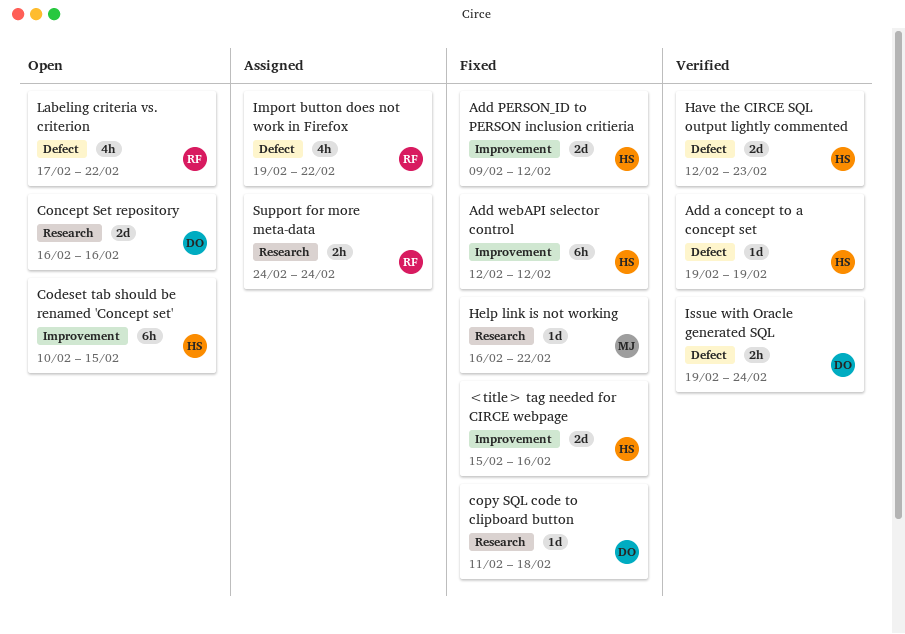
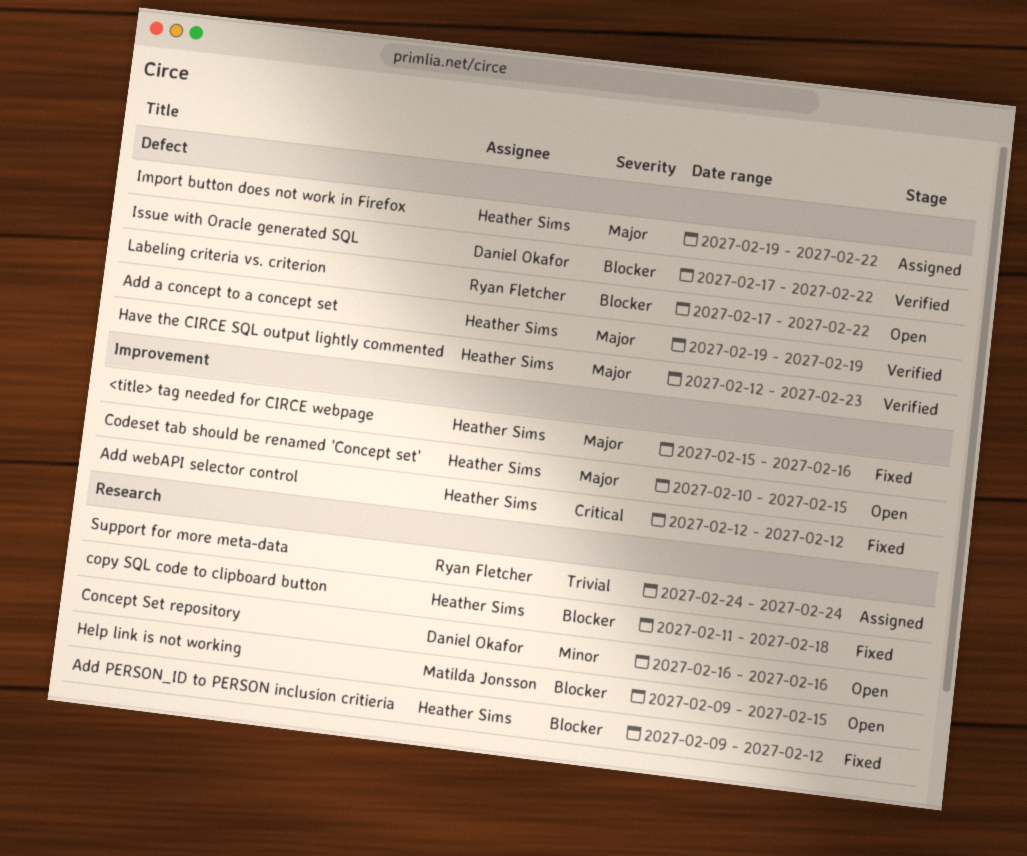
Add PERSON_ID to PERSON inclusion critieria, label: Improvement -> Research
copy SQL code to clipboard button, owner: Daniel Okafor -> Heather Sims
Help link is not working, status: Fixed -> Open
Help link is not working, start: Feb 16 -> Feb 9
Help link is not working, due: Feb 22 -> Feb 15
Import button does not work in Firefox, owner: Ryan Fletcher -> Heather Sims
Issue with Oracle generated SQL, start: Feb 19 -> Feb 17
Issue with Oracle generated SQL, due: Feb 24 -> Feb 22

